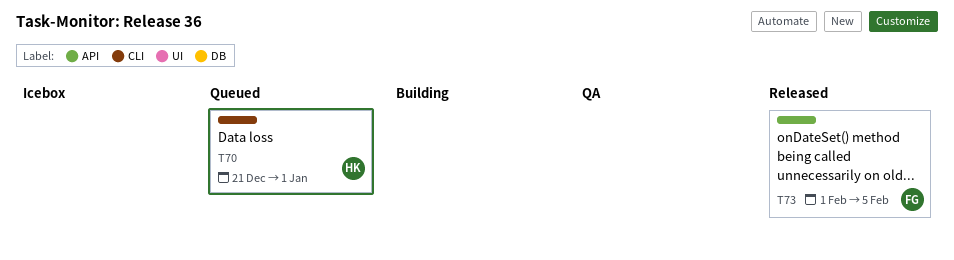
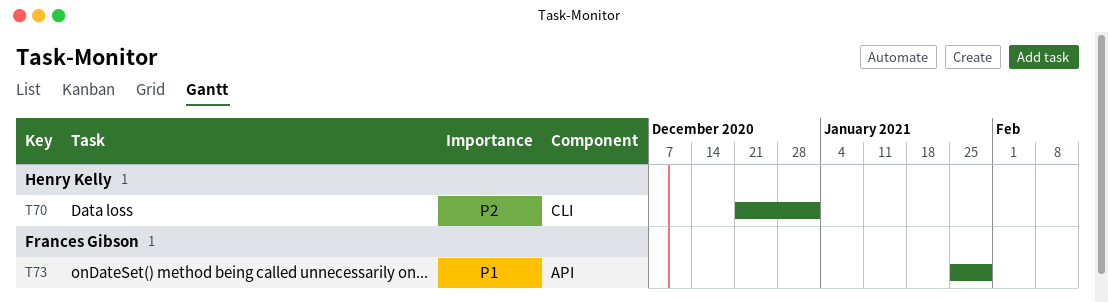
T73, start: Feb 1 -> Jan 25
T73, due: Feb 5 -> Jan 29

